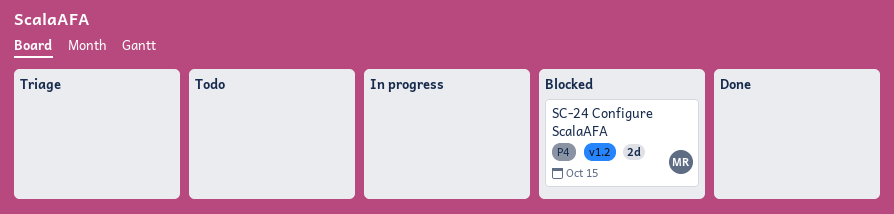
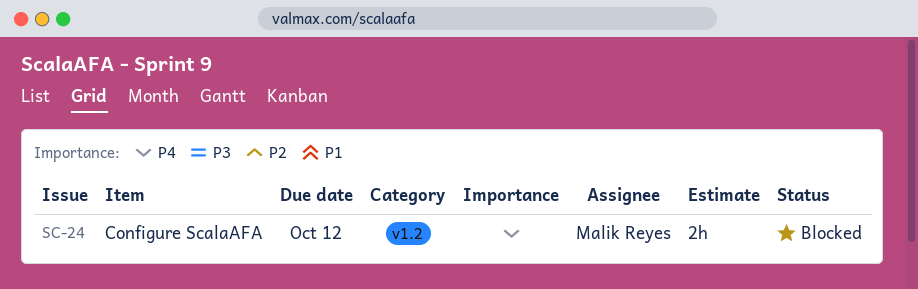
SC-24, estimate: 2d -> 2h
SC-24, due: Oct 15 -> Oct 12

